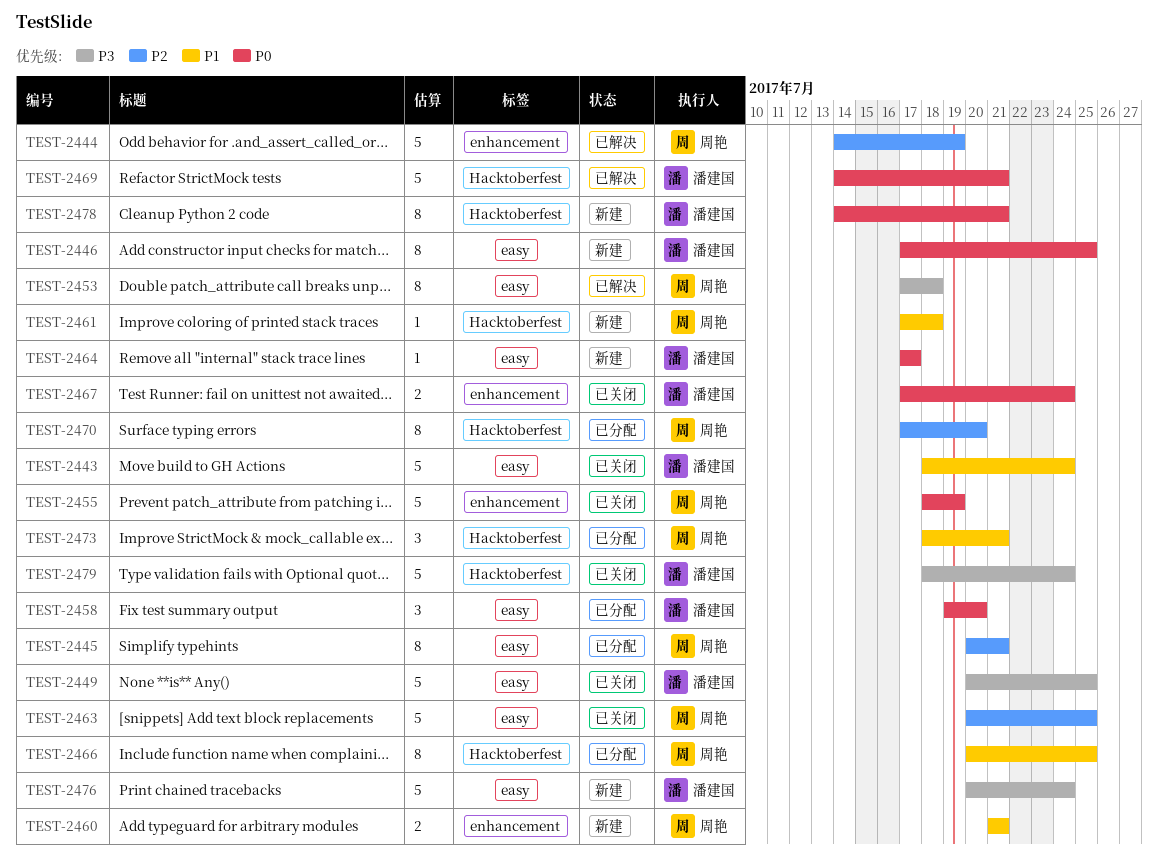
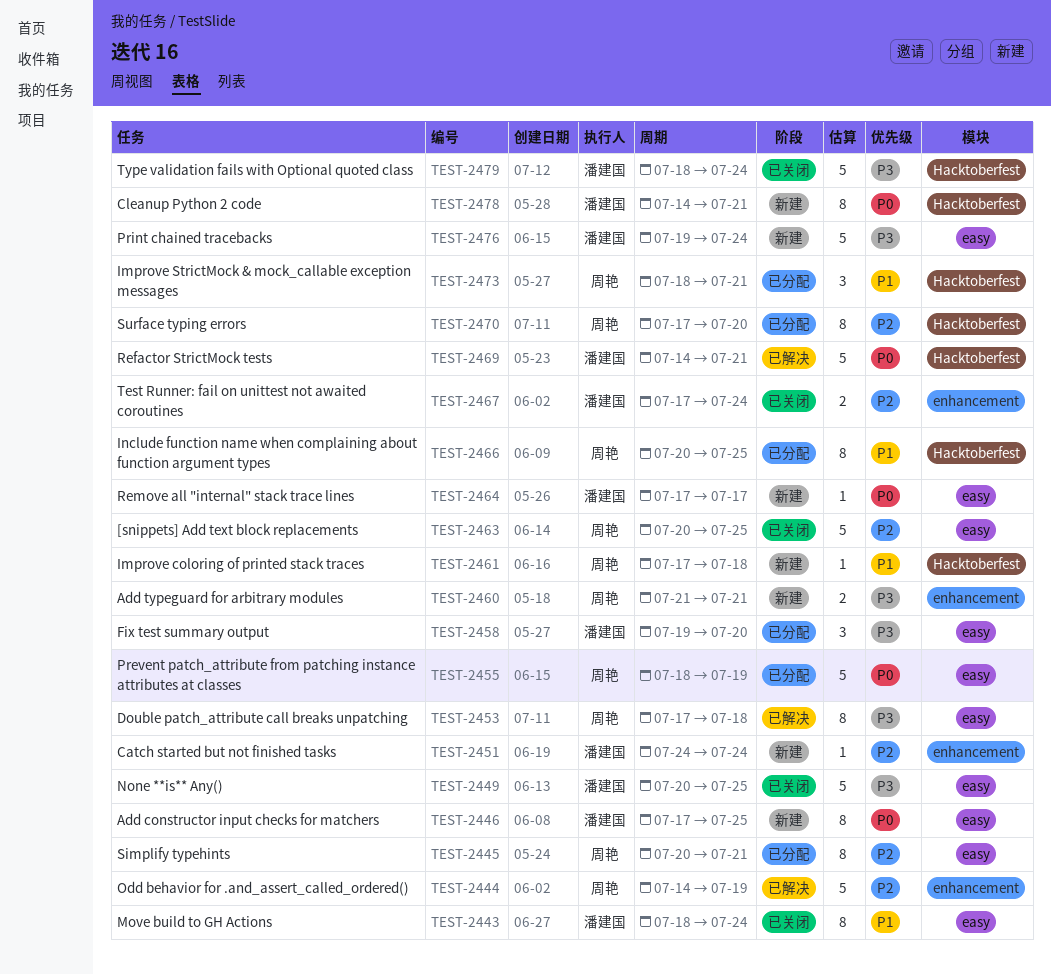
TEST-2443, estimate: 5 -> 8
TEST-2451: none -> present
TEST-2455, status: 已关闭 -> 已分配
TEST-2455, label: enhancement -> easy
TEST-2458, priority: P0 -> P3
TEST-2460, priority: P1 -> P3
TEST-2467, priority: P0 -> P2
TEST-2476, start: Jul 20 -> Jul 19

